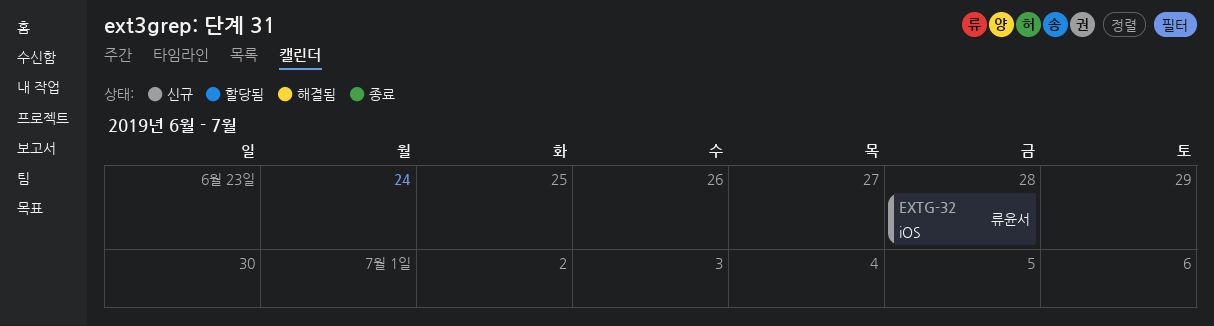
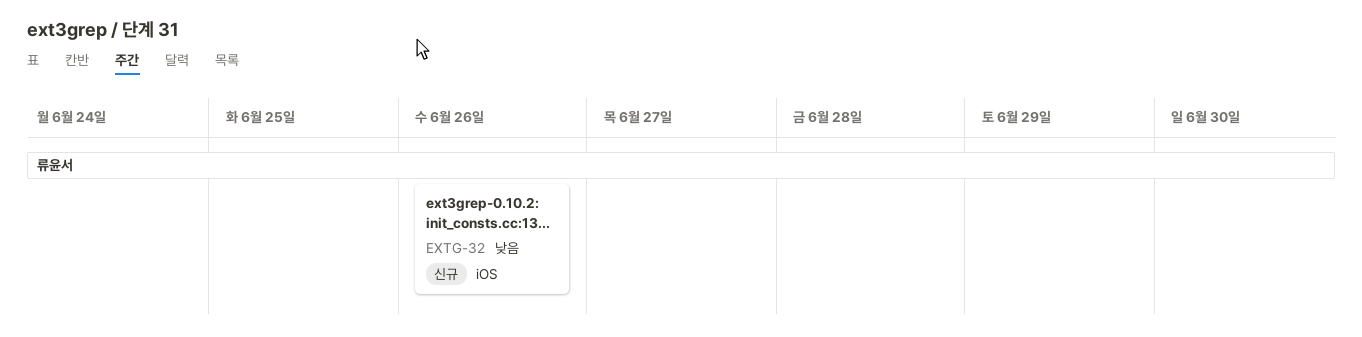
EXTG-32, due: Jun 28 -> Jun 26

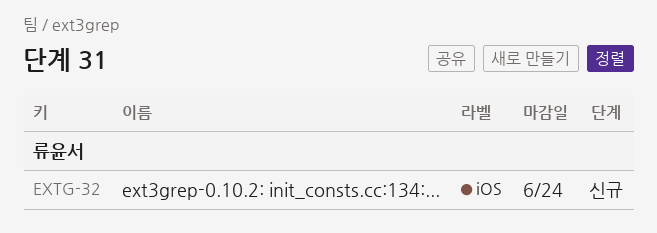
EXTG-32, due: Jun 26 -> Jun 24

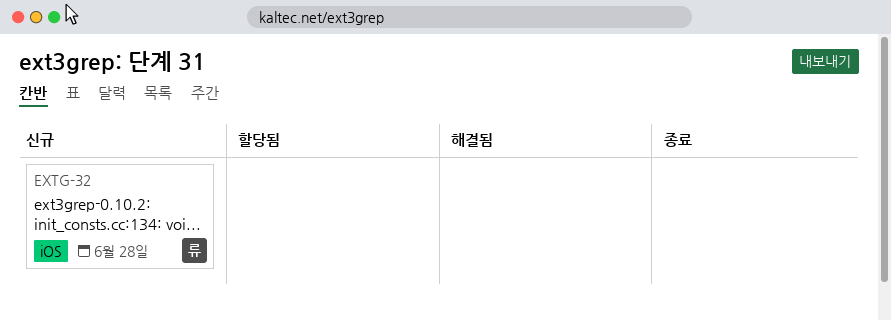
EXTG-32, due: Jun 24 -> Jun 28

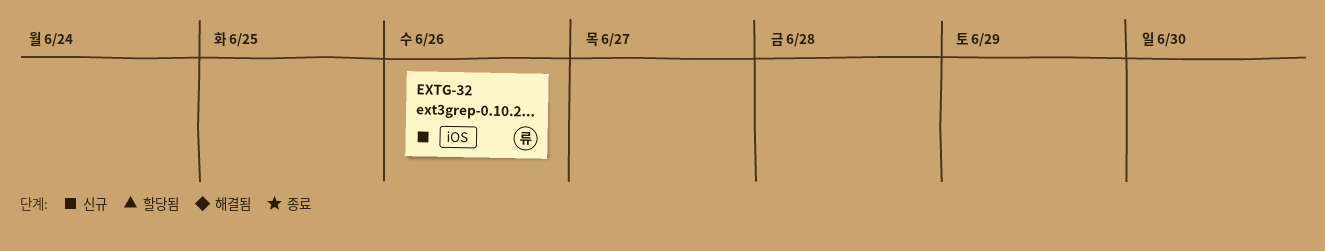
EXTG-32, due: Jun 28 -> Jun 26

